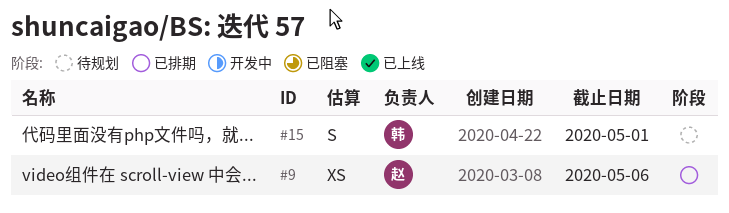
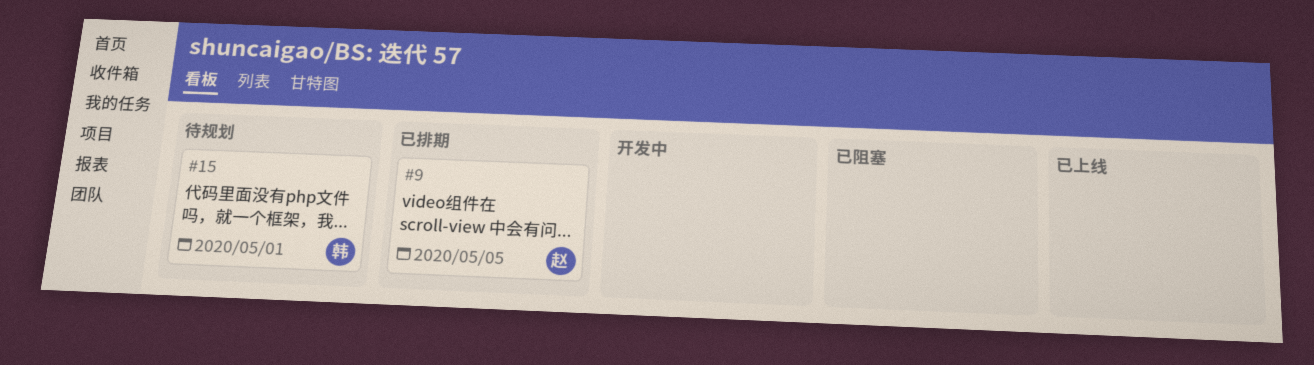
#9, due: May 6 -> May 5

